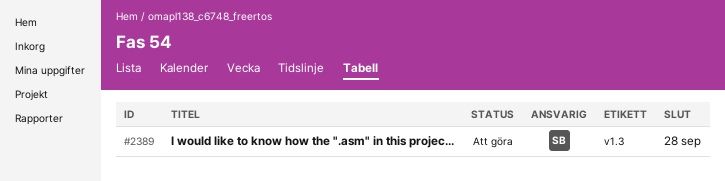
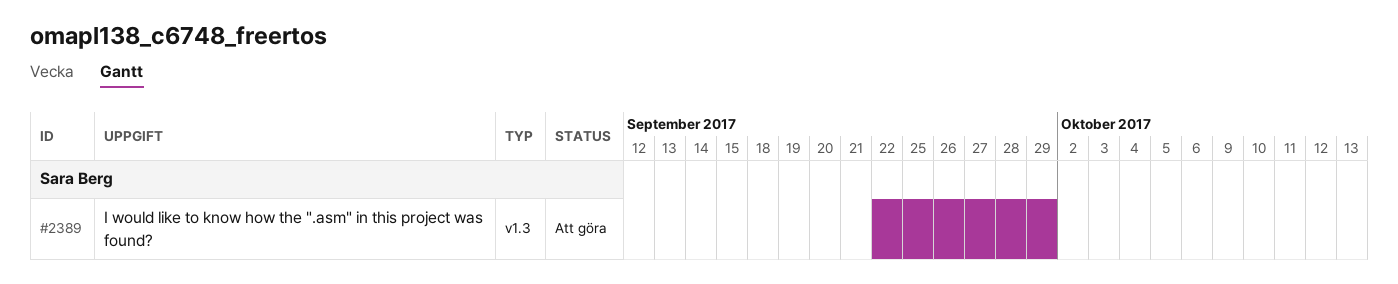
#2389, due: Sep 28 -> Sep 29

